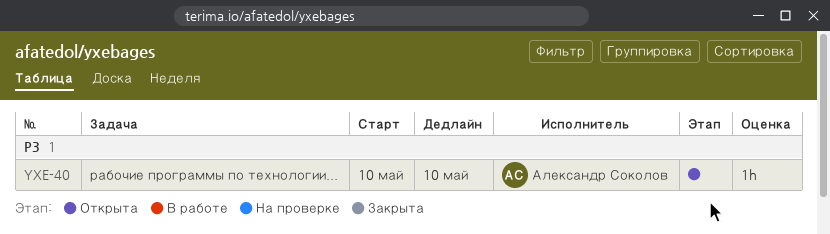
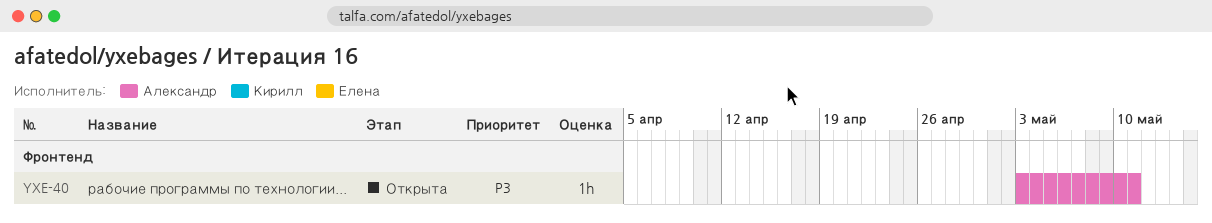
YXE-40, start: May 10 -> May 3
YXE-40, due: May 10 -> May 11

